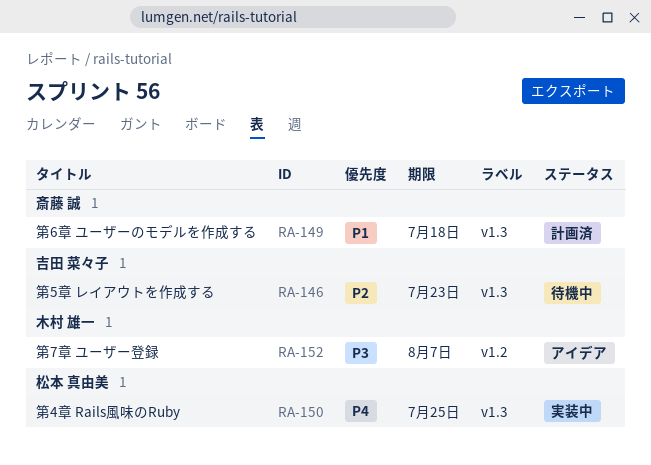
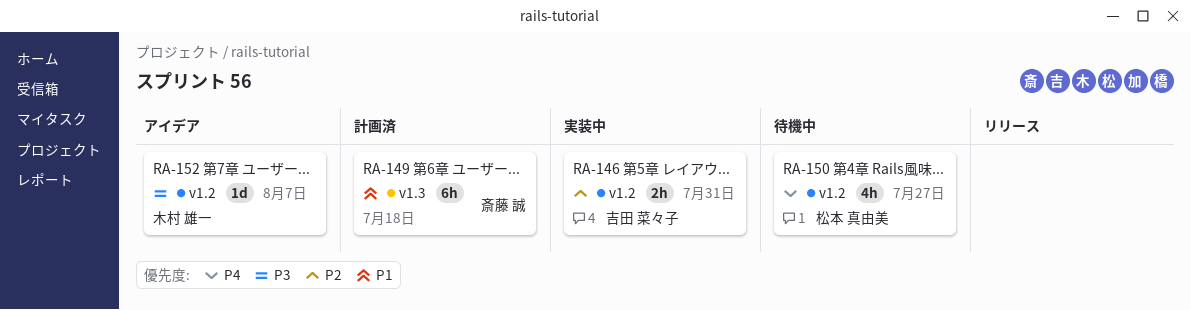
RA-146, status: 待機中 -> 実装中
RA-146, label: v1.3 -> v1.2
RA-146, due: Jul 23 -> Jul 31
RA-150, status: 実装中 -> 待機中
RA-150, label: v1.3 -> v1.2
RA-150, due: Jul 25 -> Jul 27

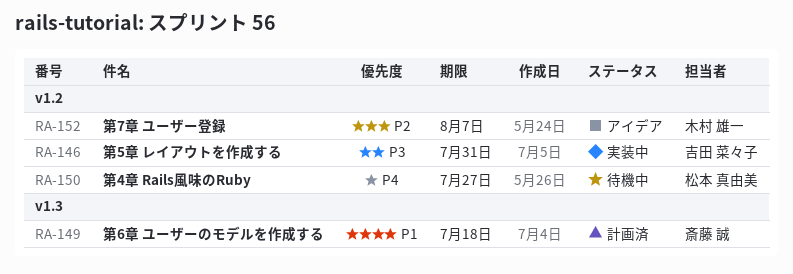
RA-146, priority: P2 -> P3
RA-152, priority: P3 -> P2

